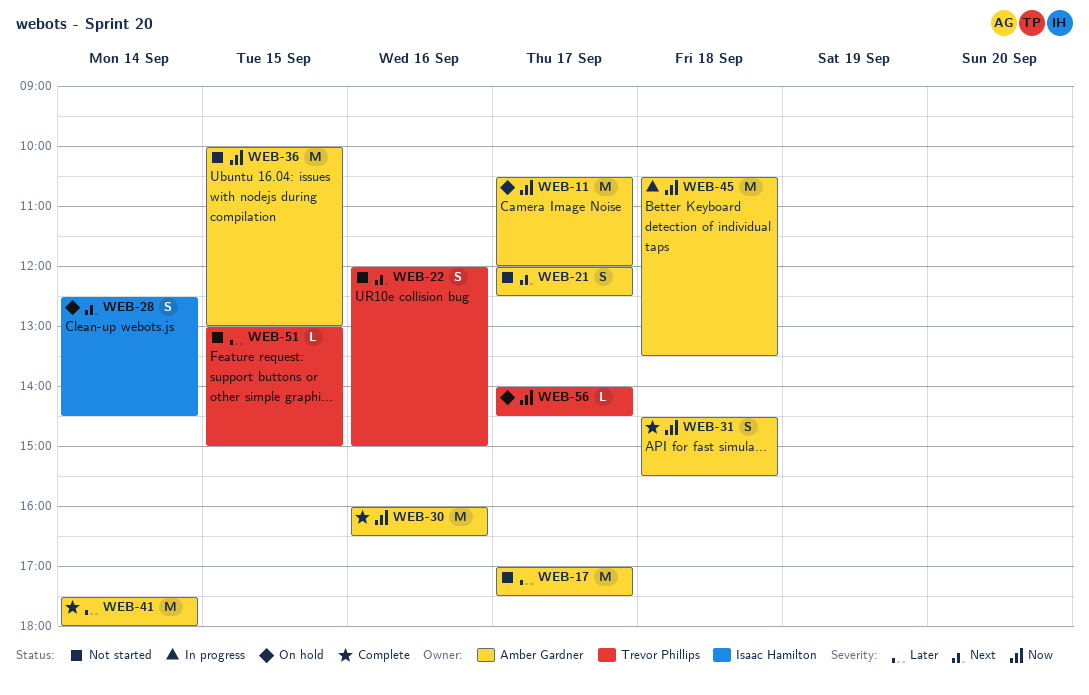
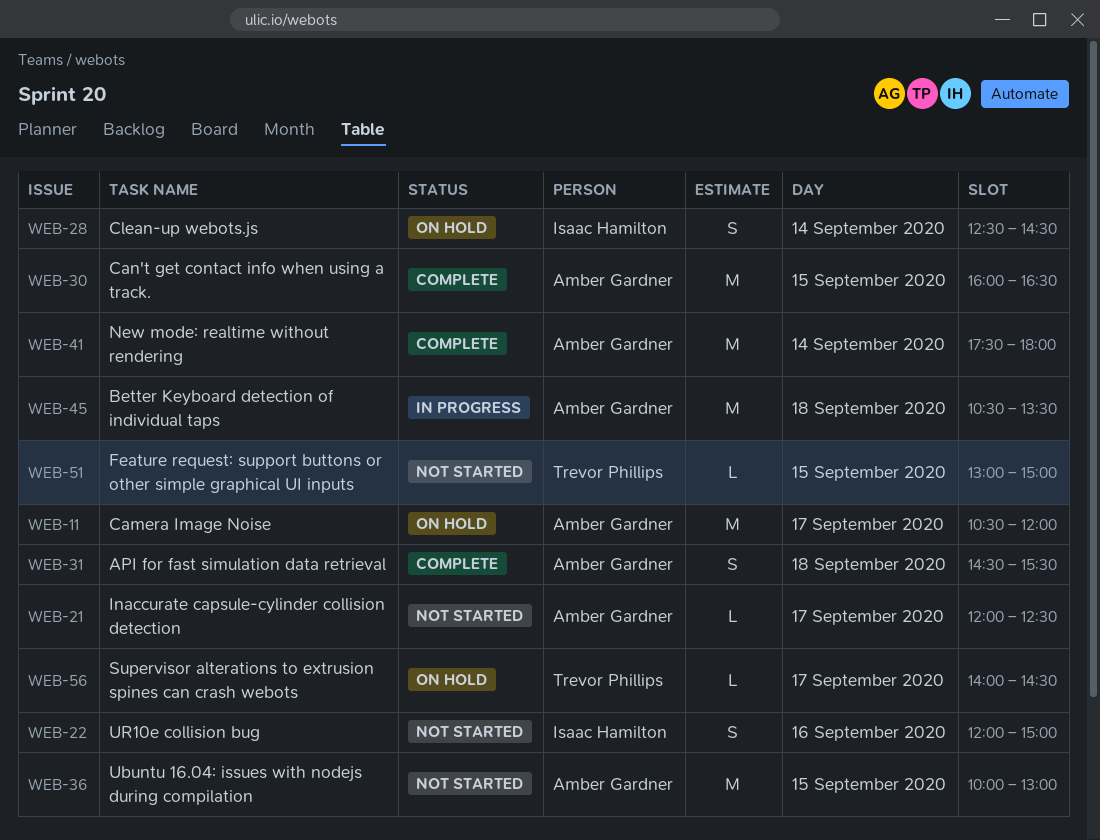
WEB-17: present -> none
WEB-21, estimate: S -> L
WEB-22, owner: Trevor Phillips -> Isaac Hamilton
WEB-30, day: Sep 16 -> Sep 15

